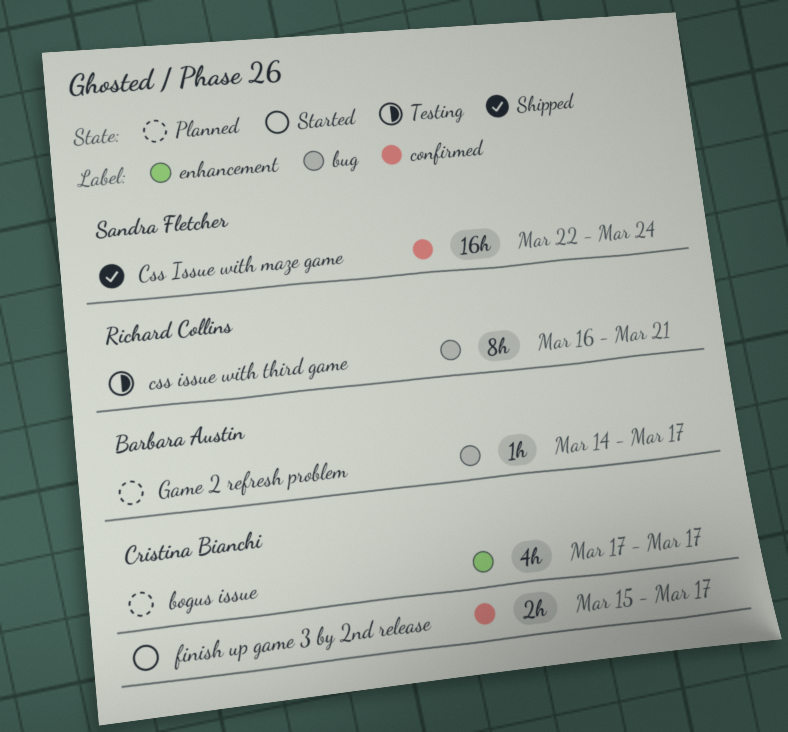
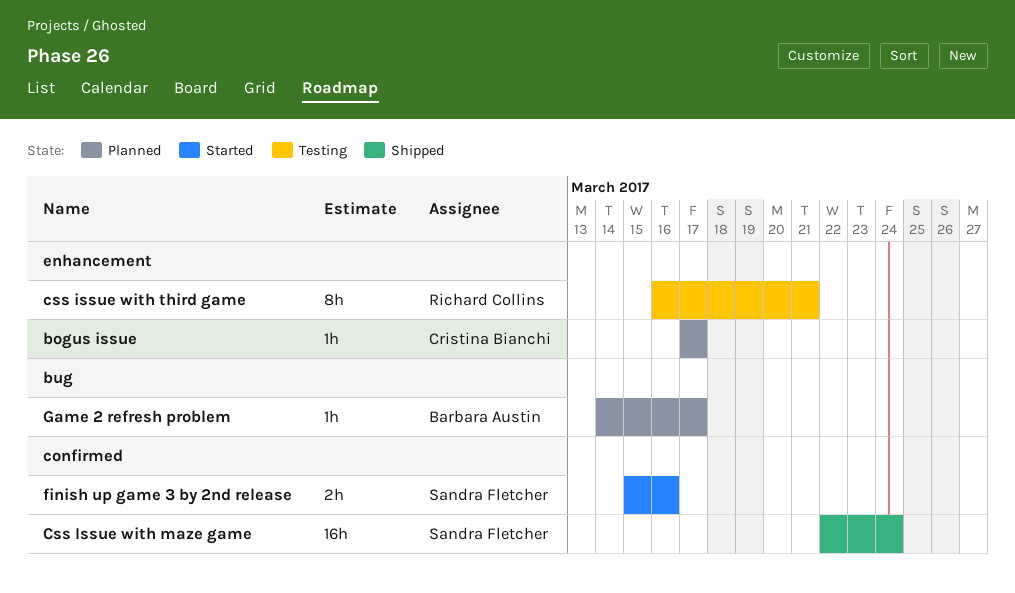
bogus issue, estimate: 4h -> 1h
css issue with third game, label: bug -> enhancement
finish up game 3 by 2nd release, owner: Cristina Bianchi -> Sandra Fletcher
finish up game 3 by 2nd release, due: Mar 17 -> Mar 16

